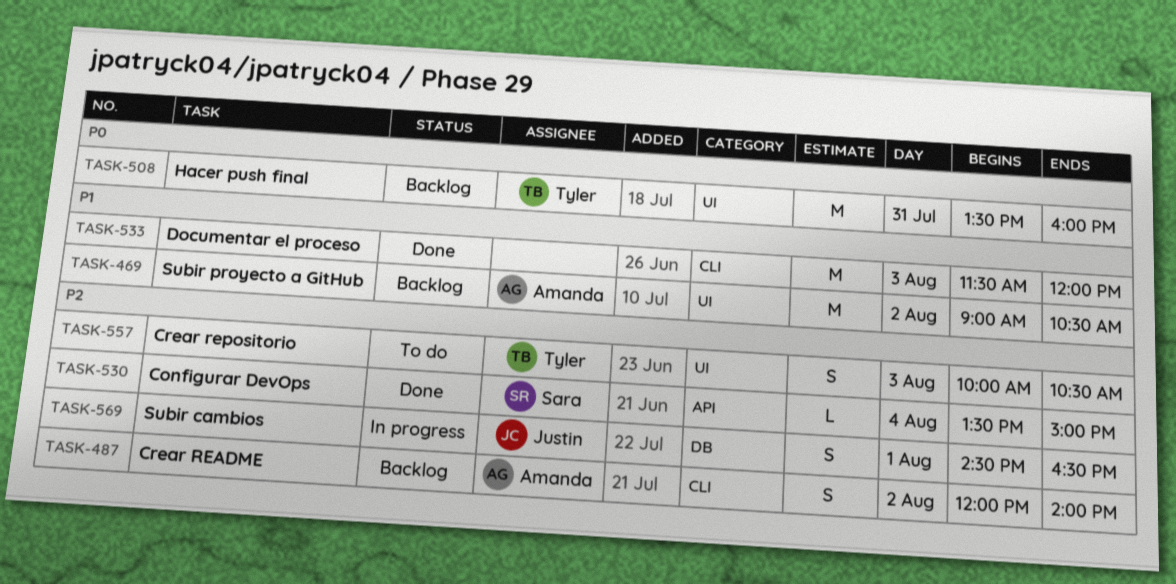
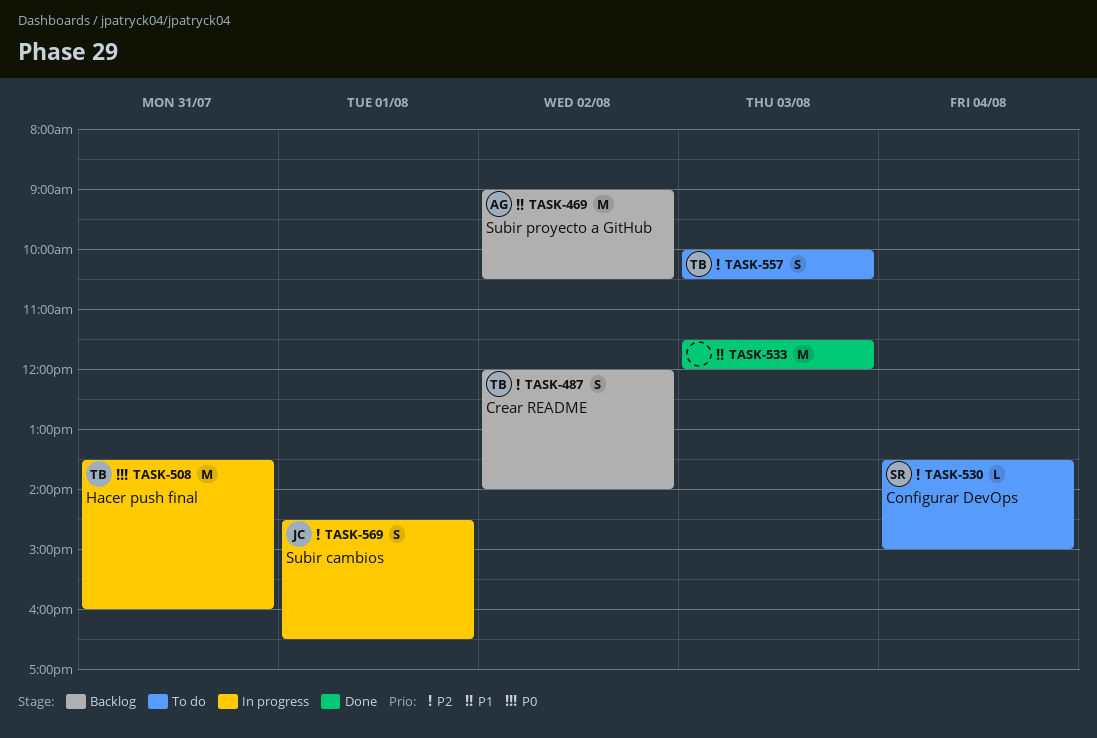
TASK-487, owner: Amanda -> Tyler
TASK-508, status: Backlog -> In progress
TASK-530, status: Done -> To do

